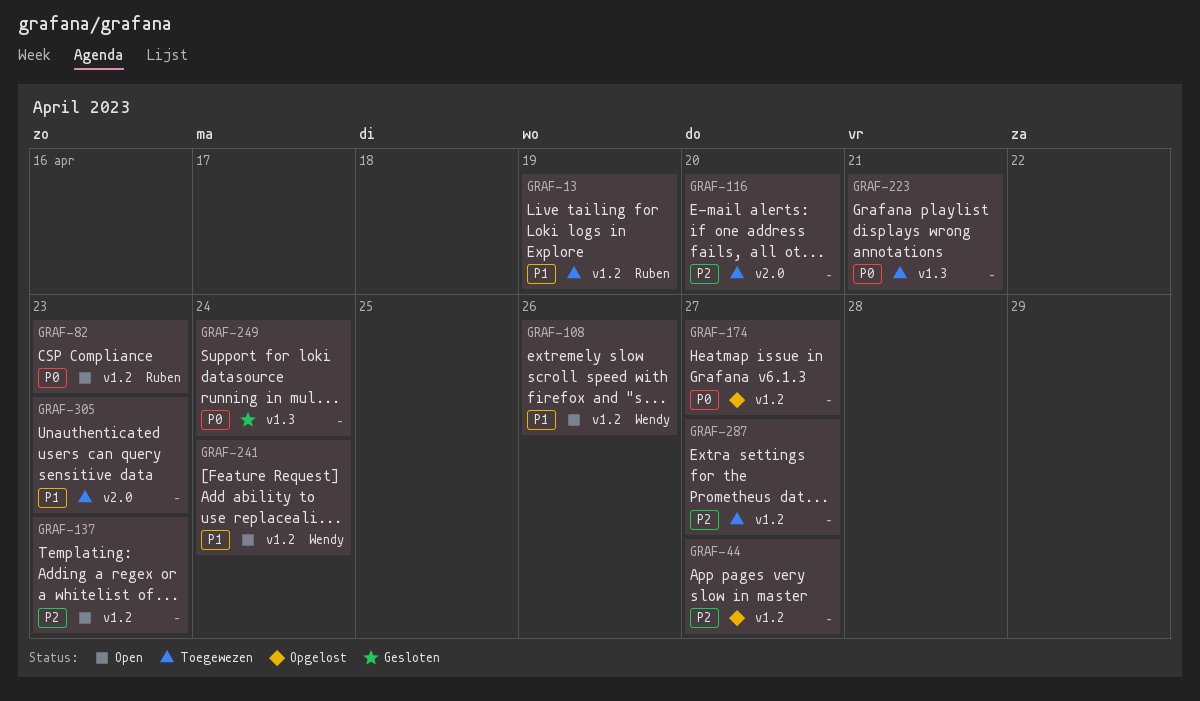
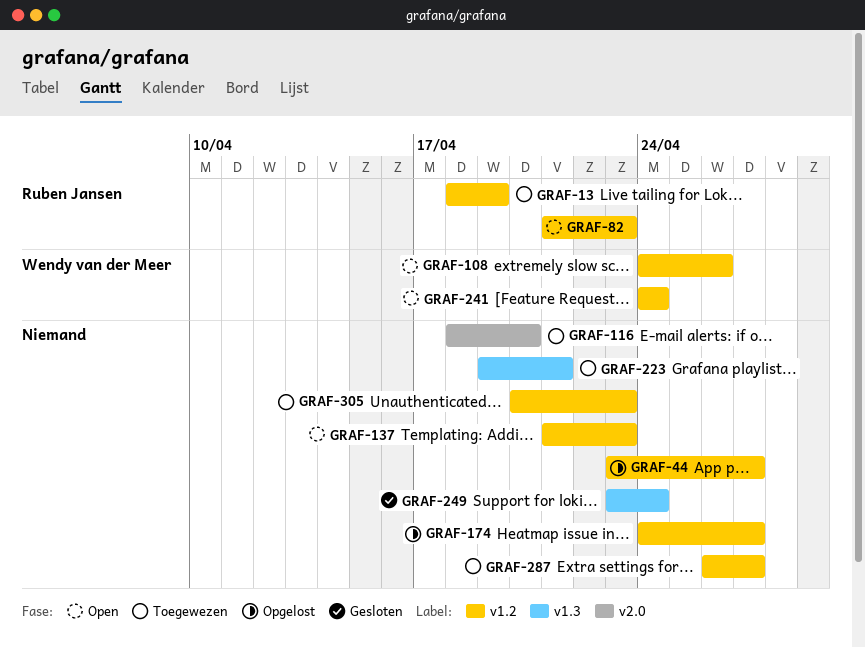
GRAF-305, label: v2.0 -> v1.2

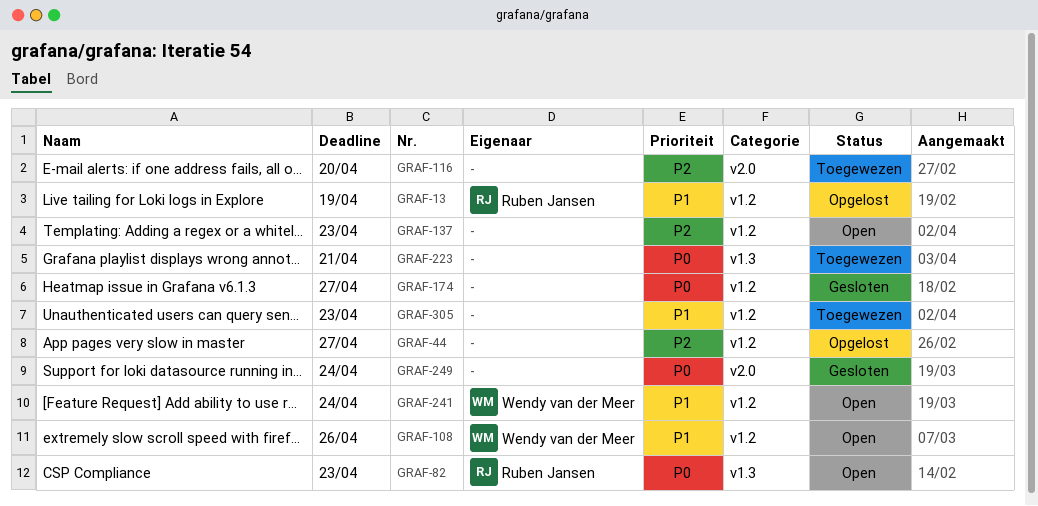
GRAF-13, status: Toegewezen -> Opgelost
GRAF-82, label: v1.2 -> v1.3
GRAF-174, status: Opgelost -> Gesloten
GRAF-249, label: v1.3 -> v2.0
GRAF-287: present -> none

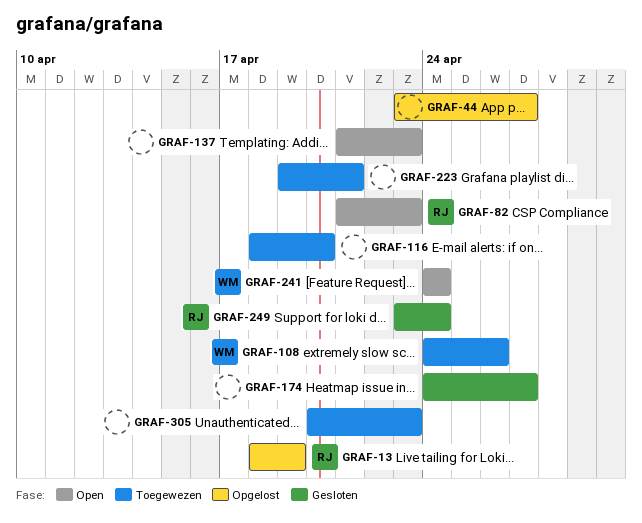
GRAF-108, status: Open -> Toegewezen
GRAF-249, owner: none -> Ruben Jansen

